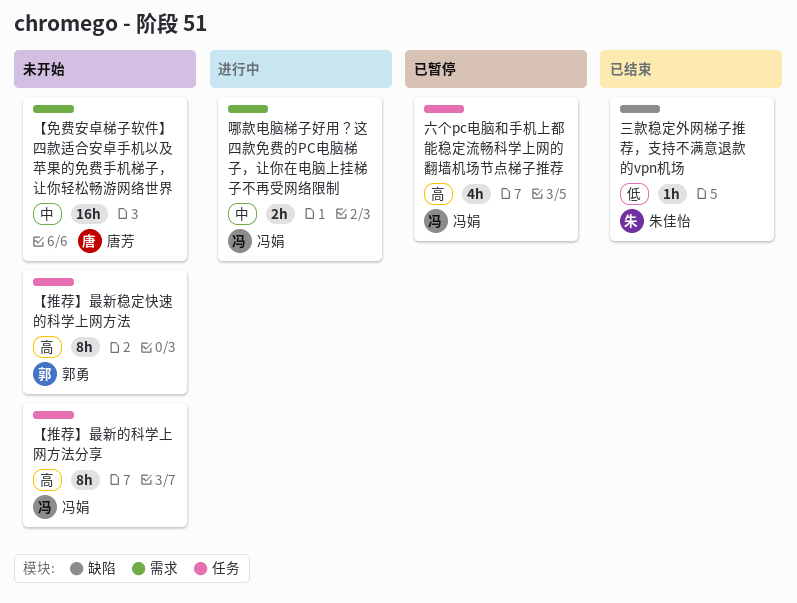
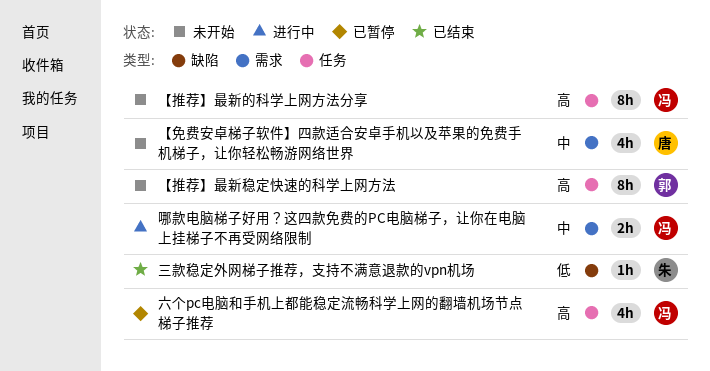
【免费安卓梯子软件】四款适合安卓手机以及苹果的免费手机梯子，让你轻松畅游网络世界, estimate: 16h -> 4h

